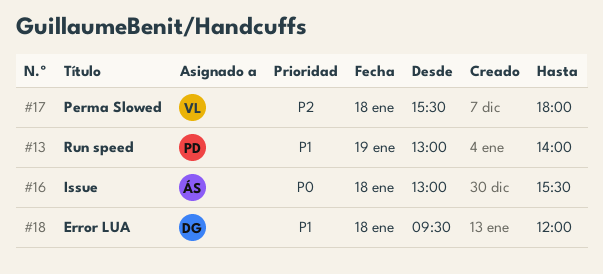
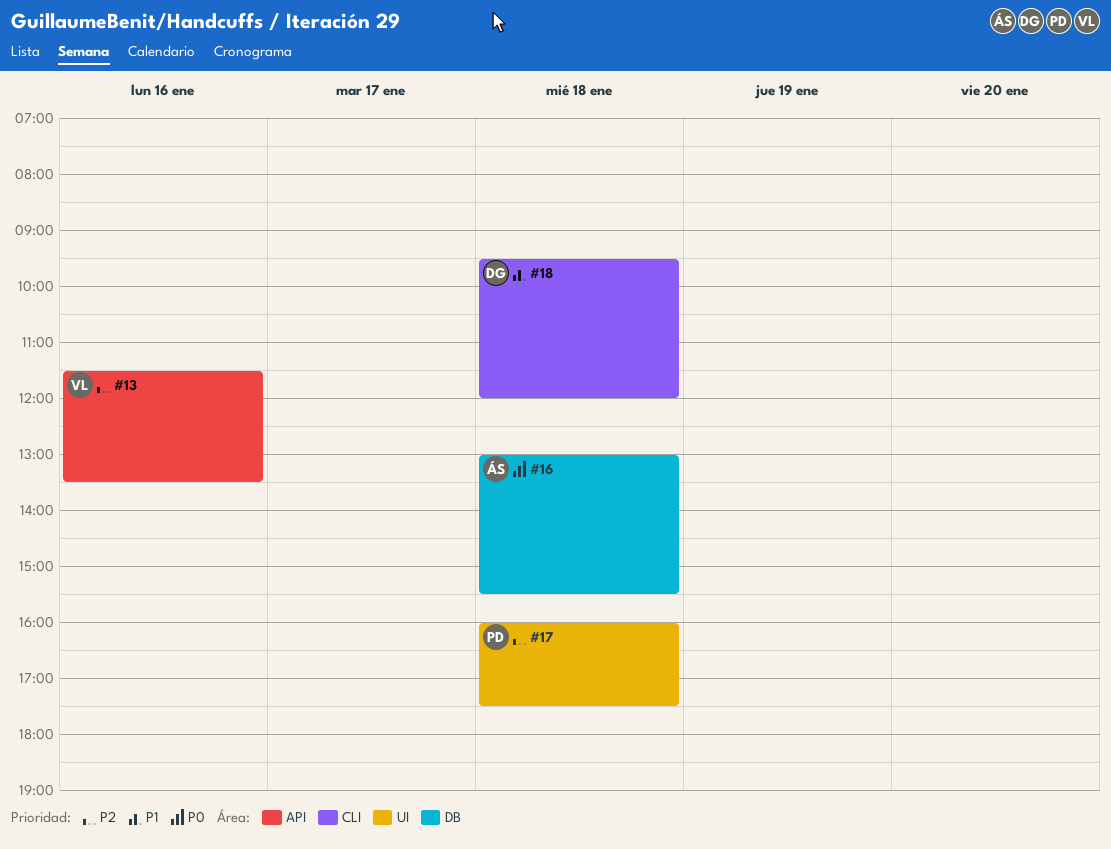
#13, owner: PD -> VL
#13, priority: P1 -> P2
#13, day: Jan 19 -> Jan 16
#13, begins: 13:00 -> 11:30
#13, ends: 14:00 -> 13:30
#17, owner: VL -> PD
#17, begins: 15:30 -> 16:00
#17, ends: 18:00 -> 17:30

